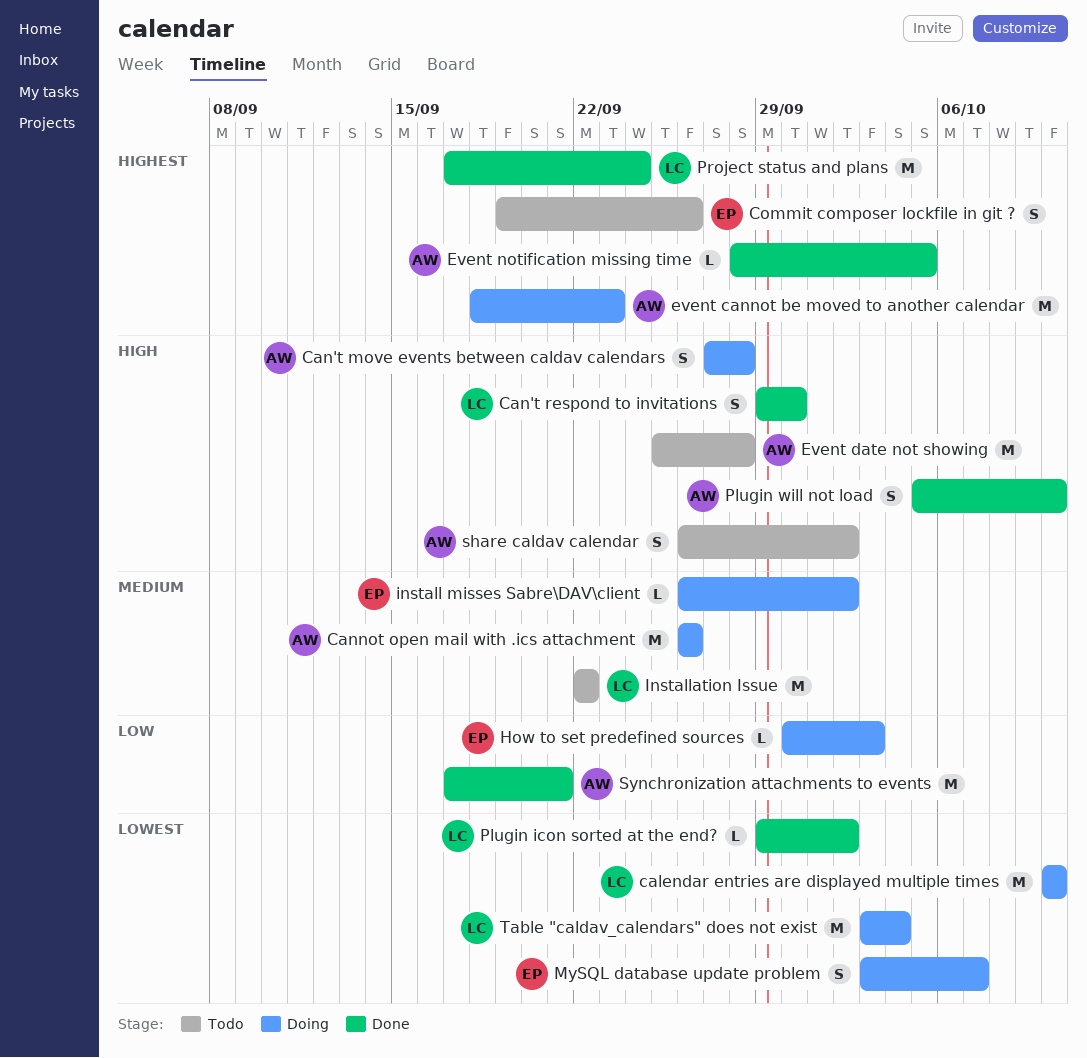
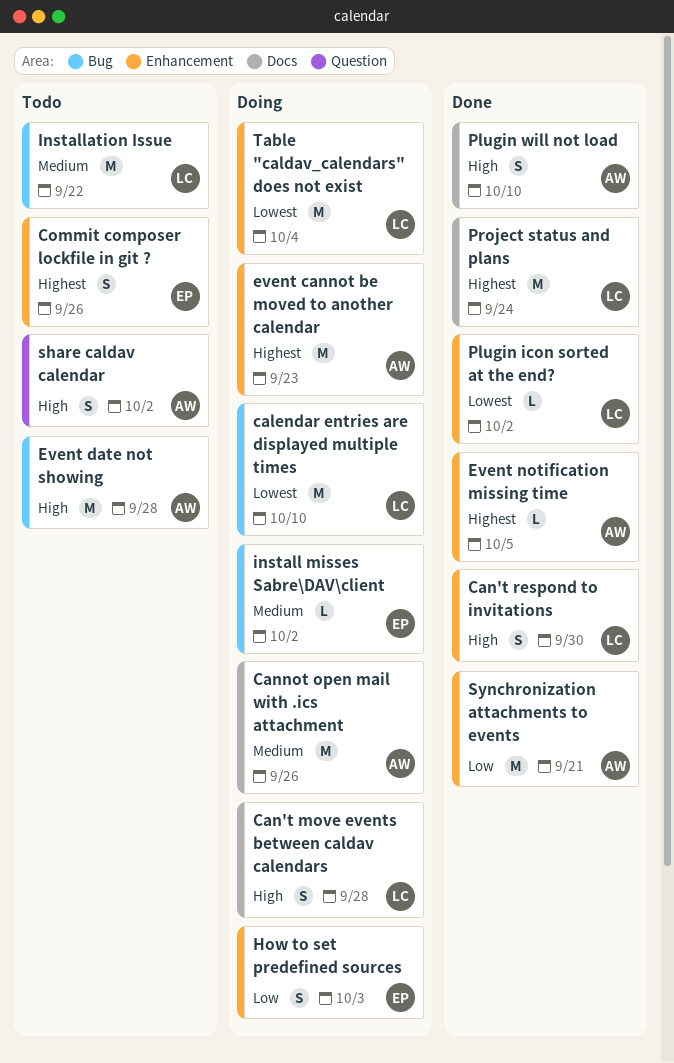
Can't move events between caldav calendars, owner: AW -> LC
How to set predefined sources, estimate: L -> S
MySQL database update problem: present -> none

